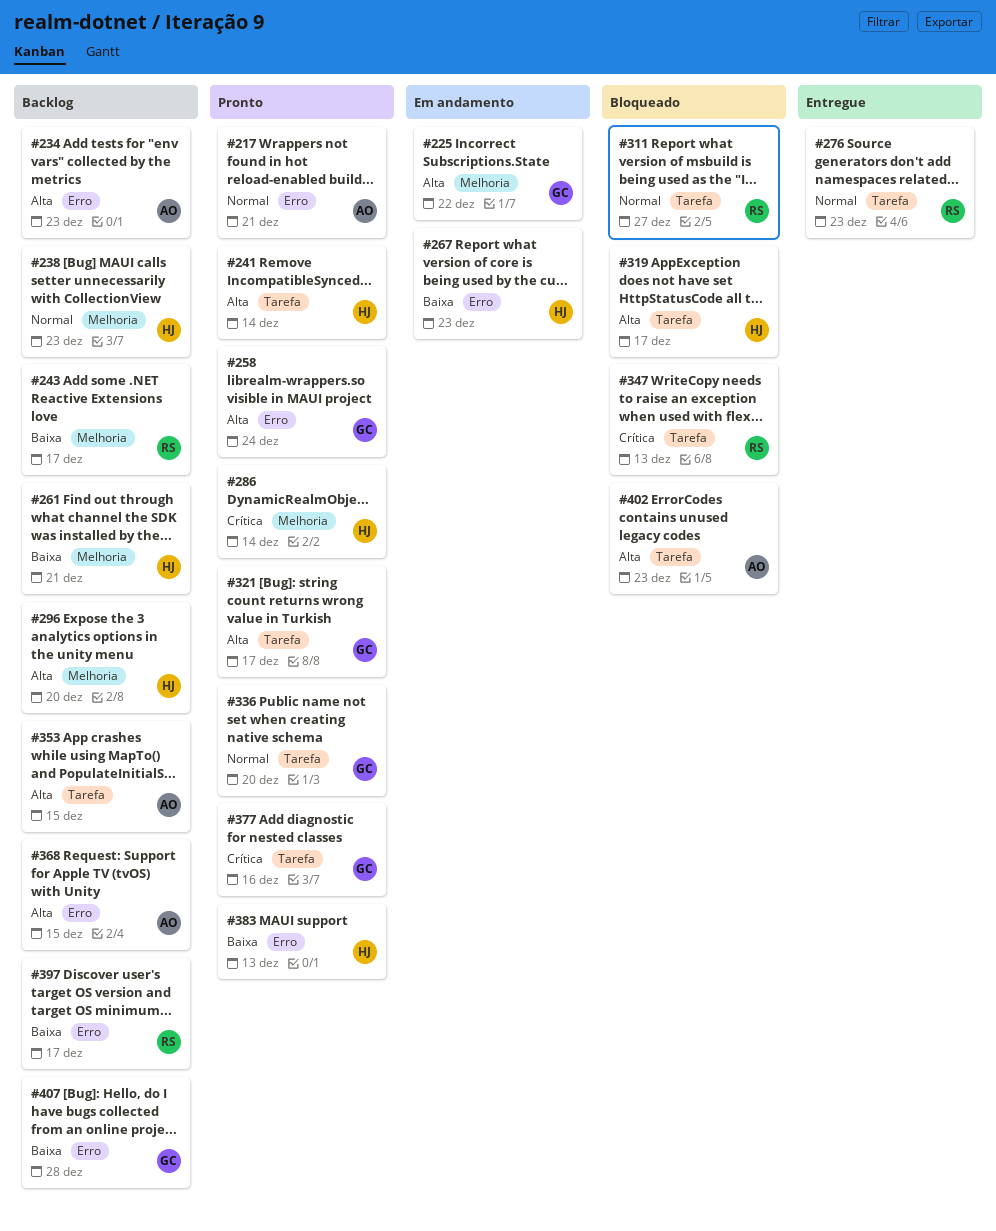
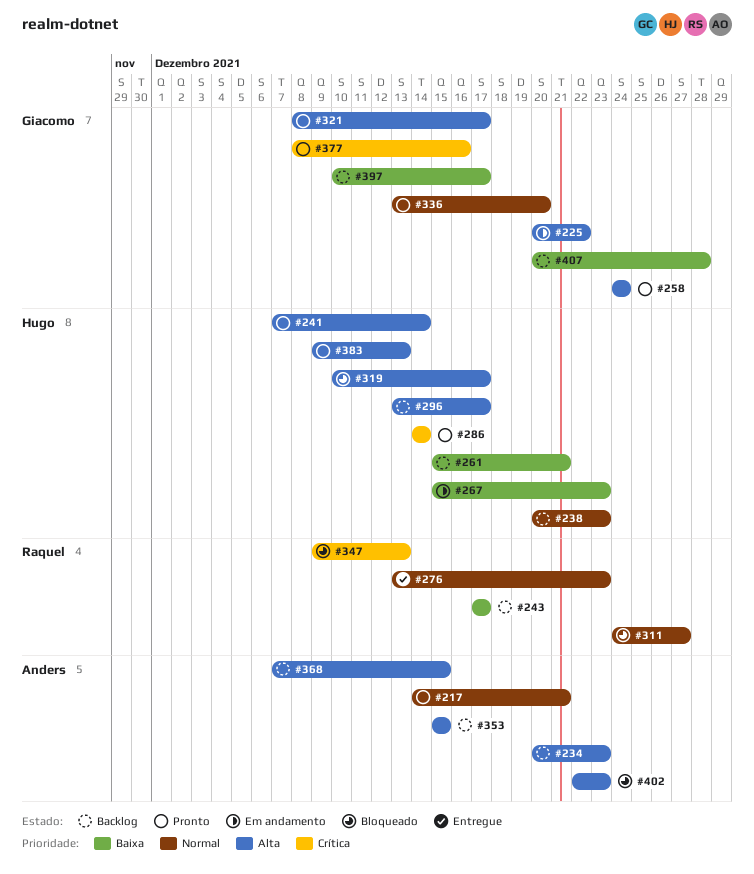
#296, due: Dec 20 -> Dec 17
#383, priority: Baixa -> Alta
#397, owner: Raquel -> Giacomo

